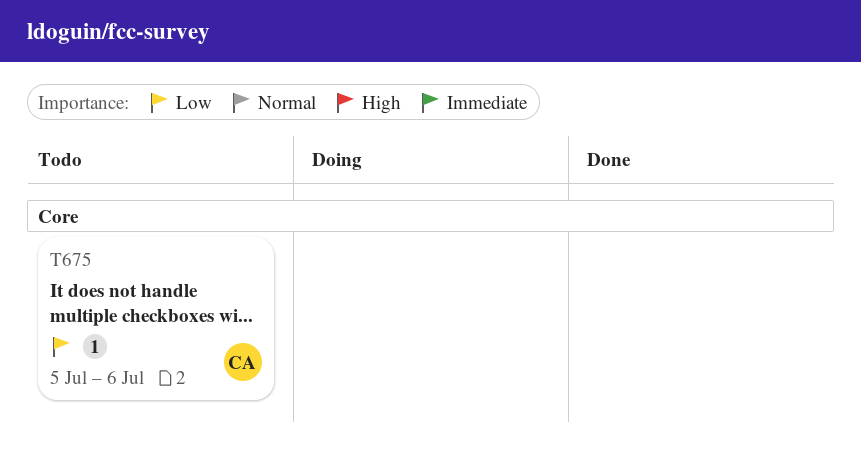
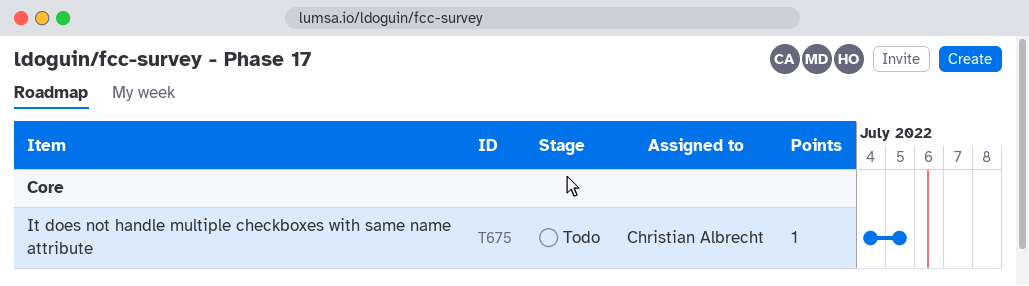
T675, start: Jul 5 -> Jul 4
T675, due: Jul 6 -> Jul 5

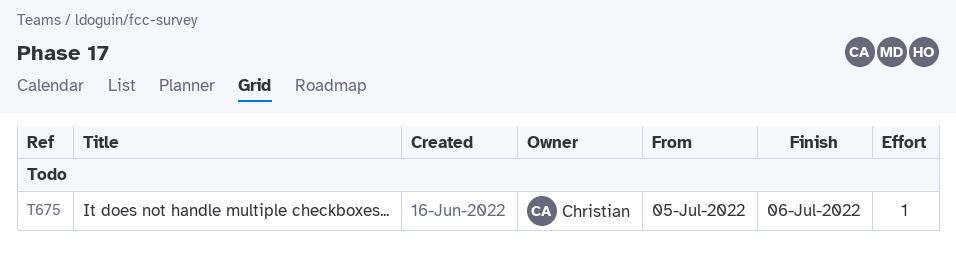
T675, start: Jul 4 -> Jul 5
T675, due: Jul 5 -> Jul 6

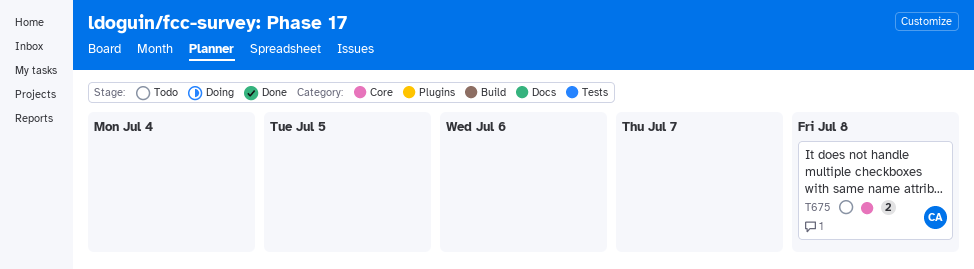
T675, estimate: 1 -> 2
T675, due: Jul 6 -> Jul 8

